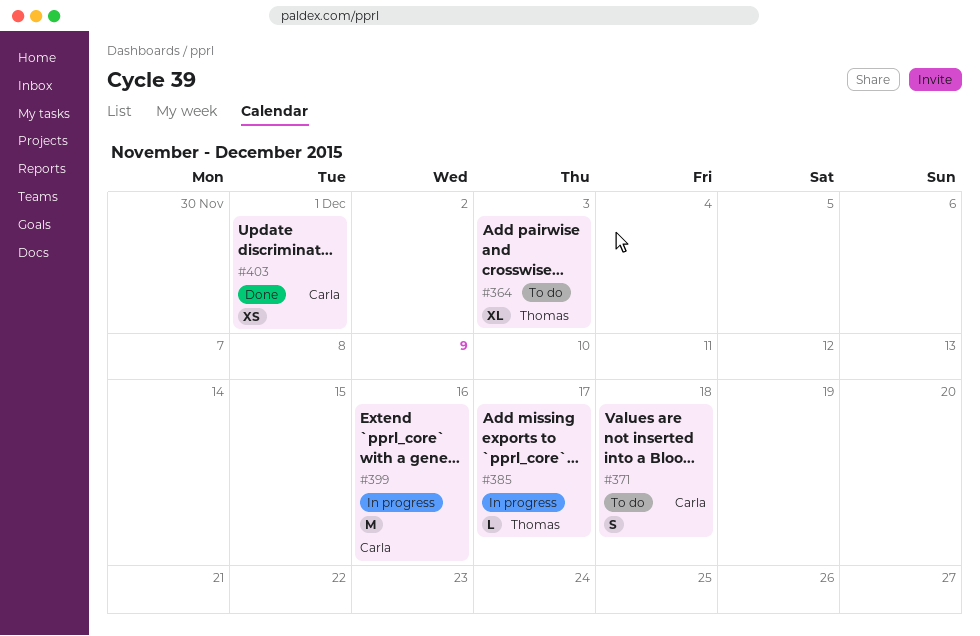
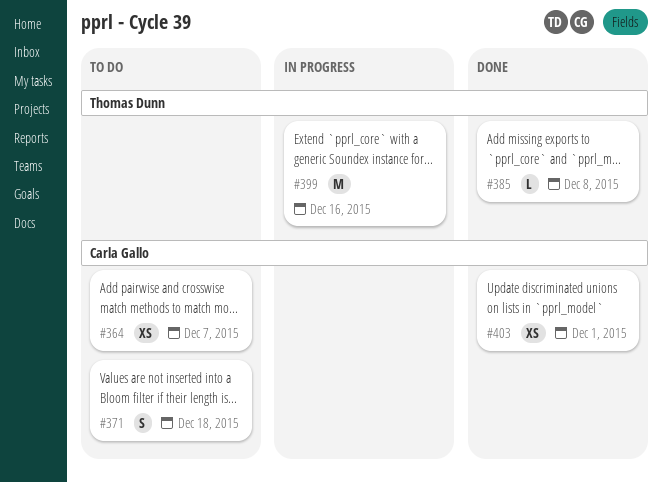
#364, owner: Thomas Dunn -> Carla Gallo
#364, estimate: XL -> XS
#364, due: Dec 3 -> Dec 7
#385, status: In progress -> Done
#385, due: Dec 17 -> Dec 8
#399, owner: Carla Gallo -> Thomas Dunn

